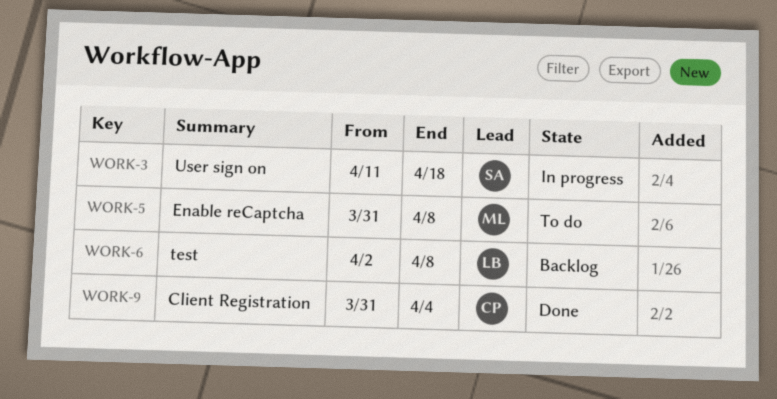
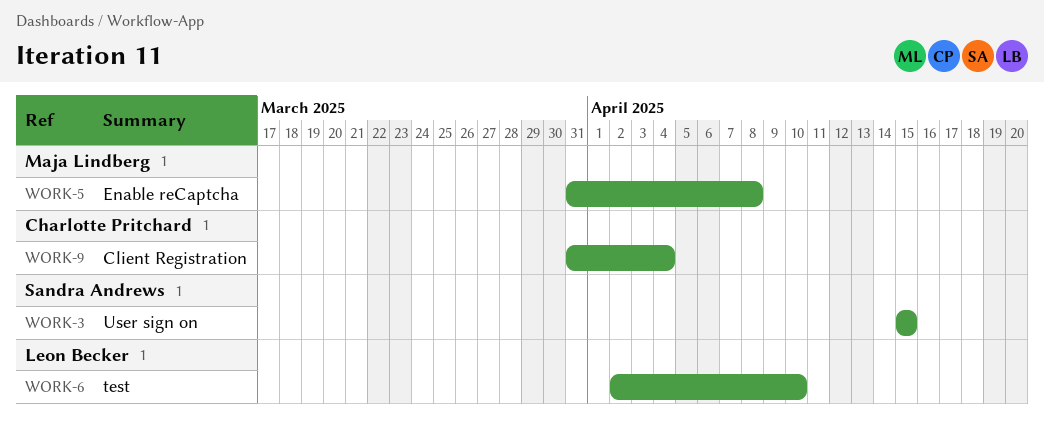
WORK-3, start: Apr 11 -> Apr 15
WORK-3, due: Apr 18 -> Apr 15
WORK-6, due: Apr 8 -> Apr 10

